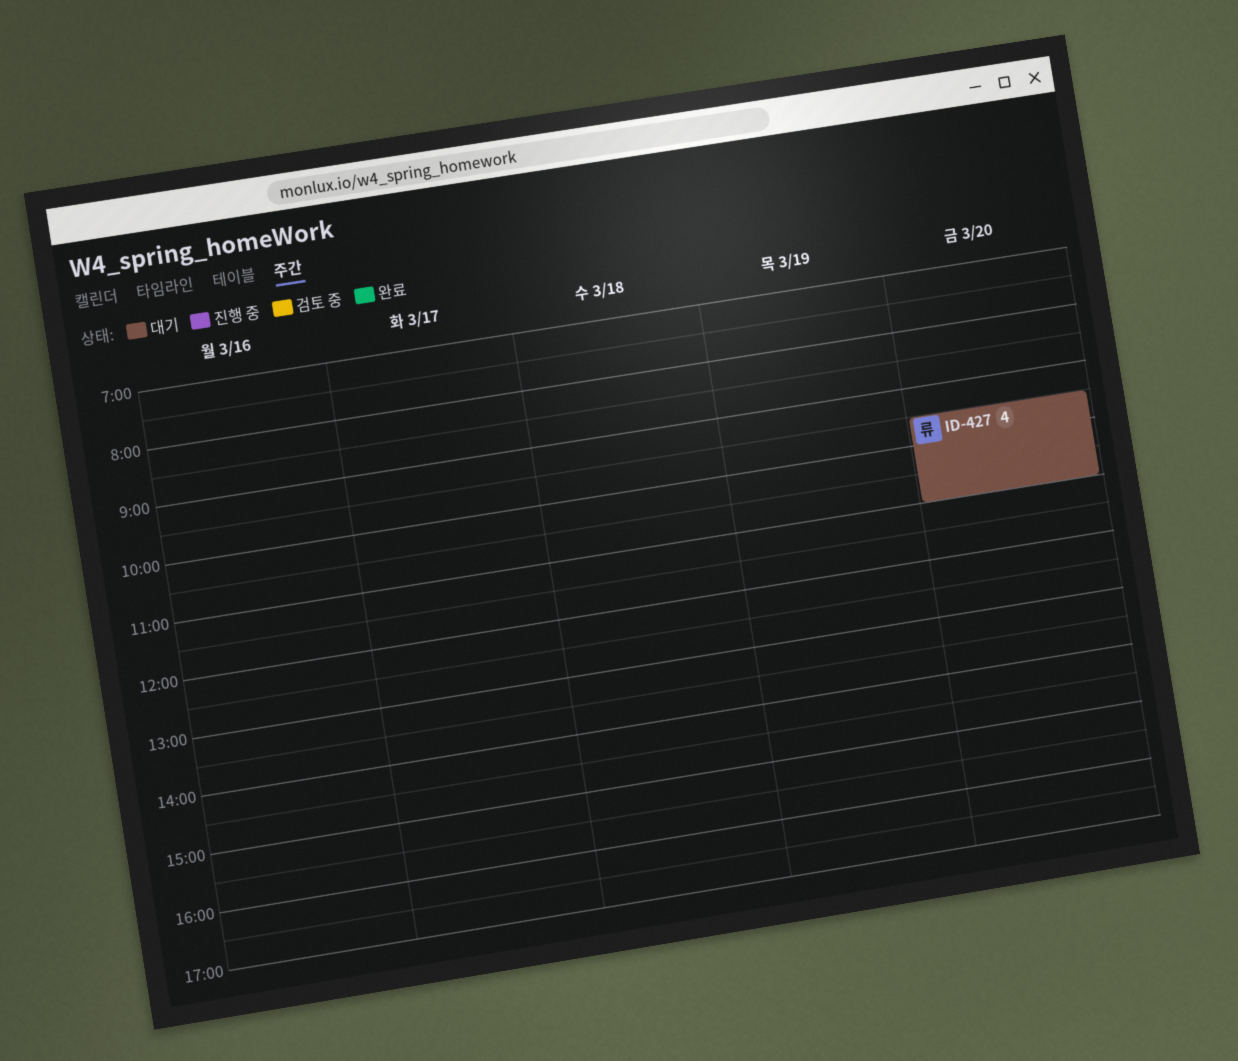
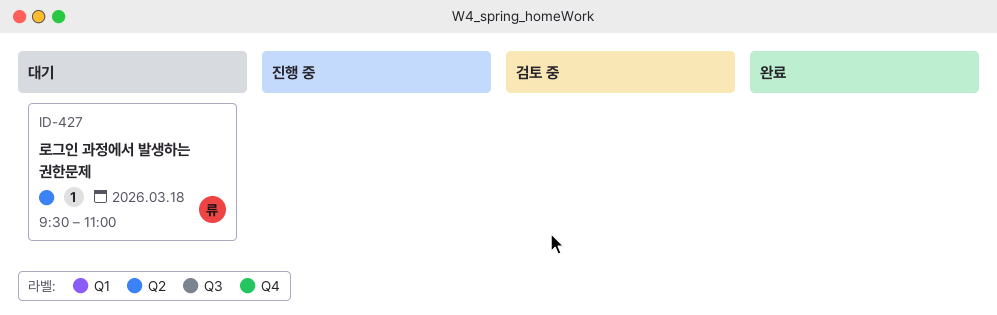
ID-427, estimate: 4 -> 1
ID-427, day: Mar 20 -> Mar 18

